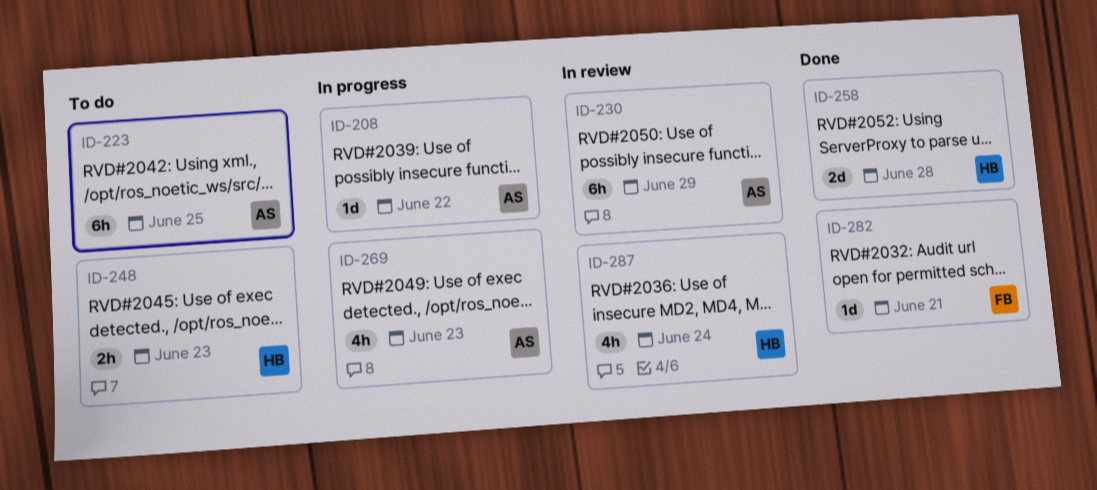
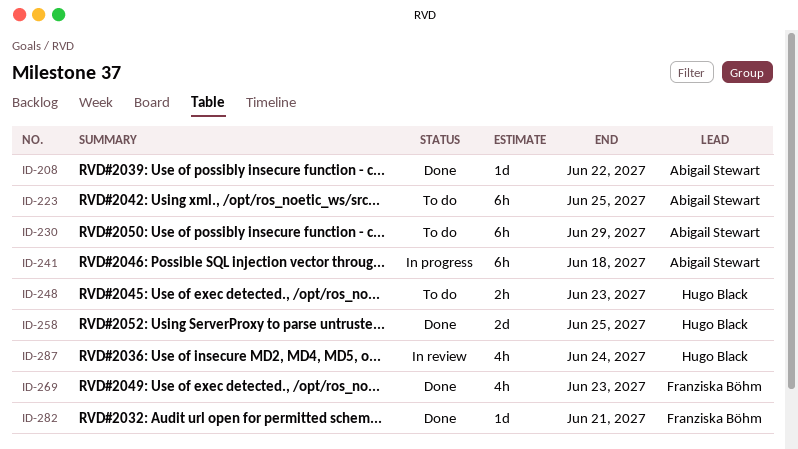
ID-208, status: In progress -> Done
ID-230, status: In review -> To do
ID-241: none -> present
ID-258, due: Jun 28 -> Jun 25
ID-269, status: In progress -> Done
ID-269, owner: Abigail Stewart -> Franziska Böhm

